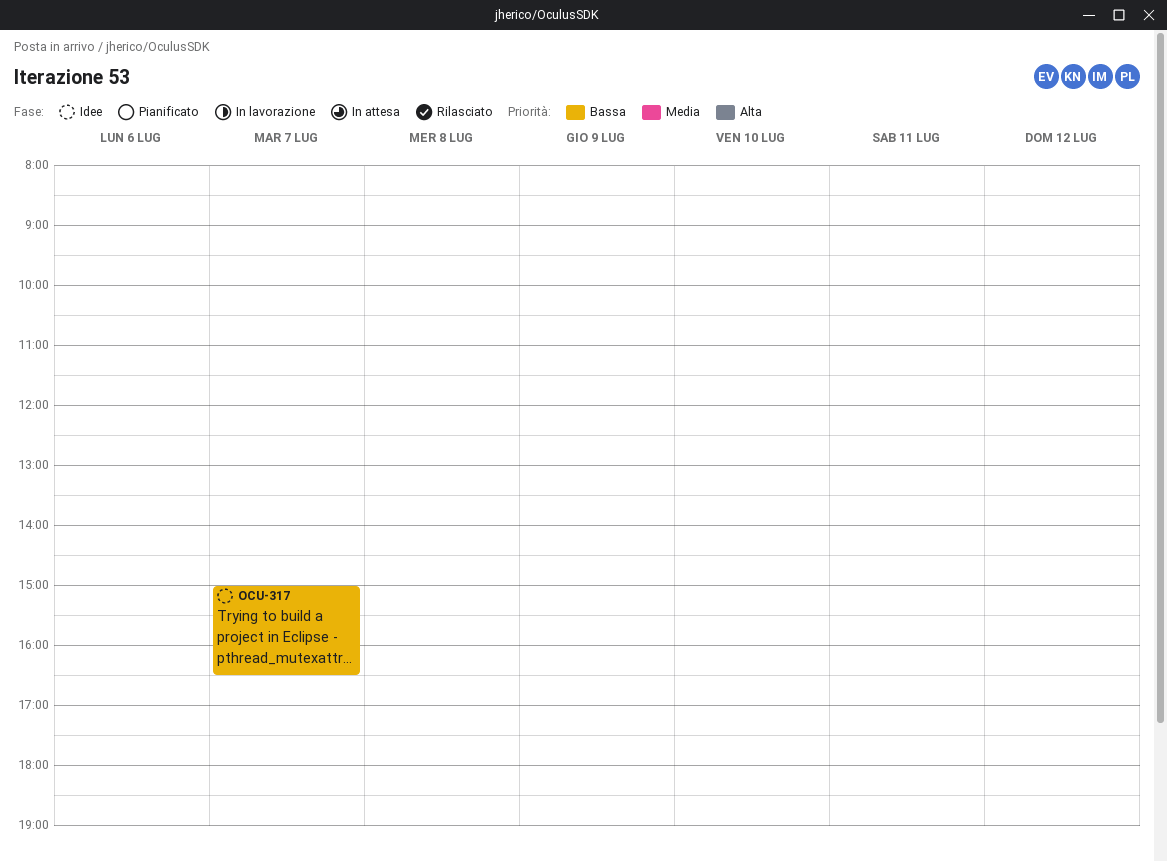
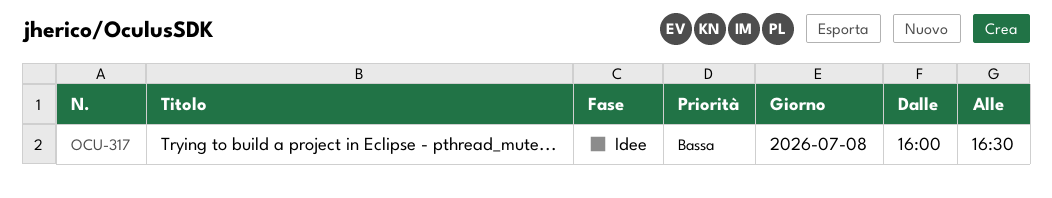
OCU-317, day: Jul 7 -> Jul 8
OCU-317, begins: 15:00 -> 16:00

